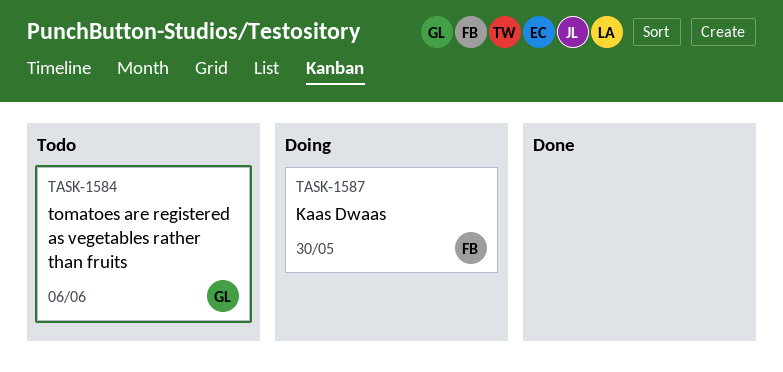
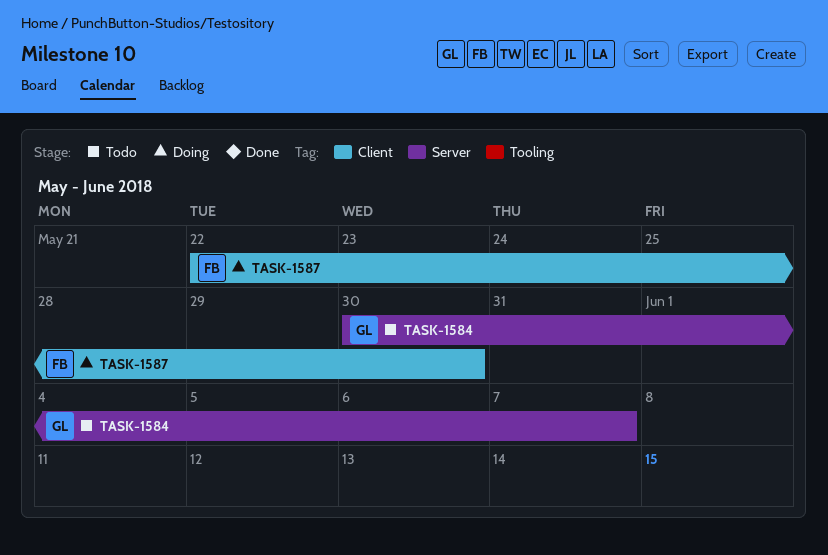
TASK-1584, due: Jun 6 -> Jun 7

